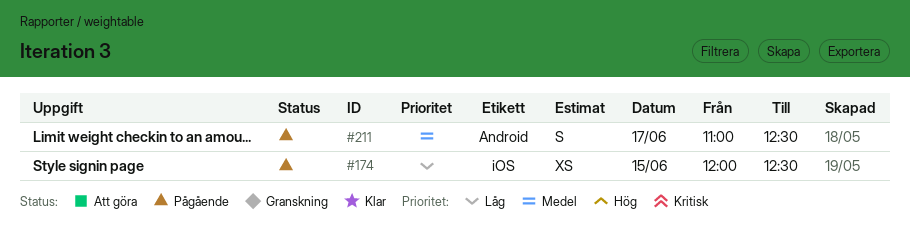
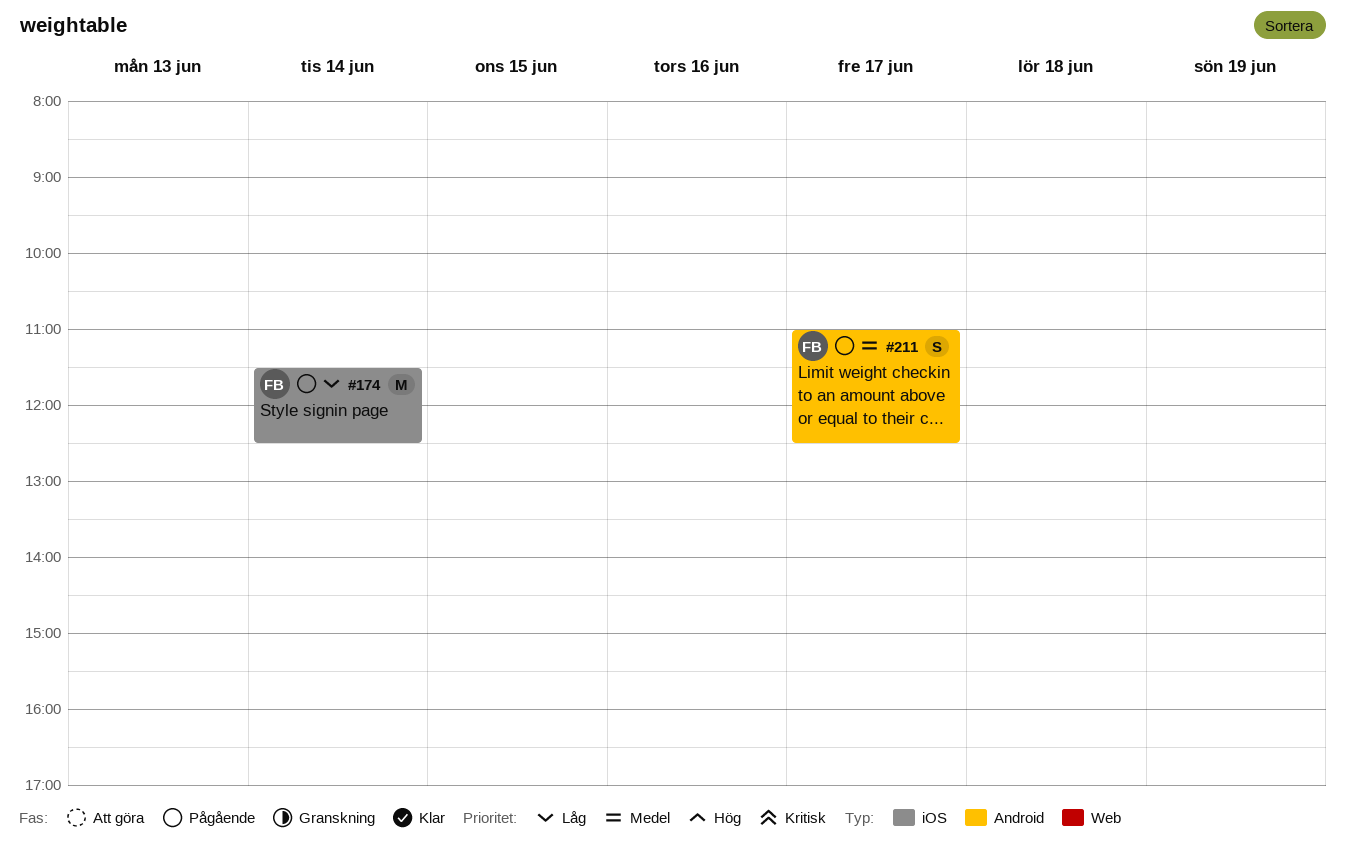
#174, estimate: XS -> M
#174, day: Jun 15 -> Jun 14
#174, begins: 12:00 -> 11:30

